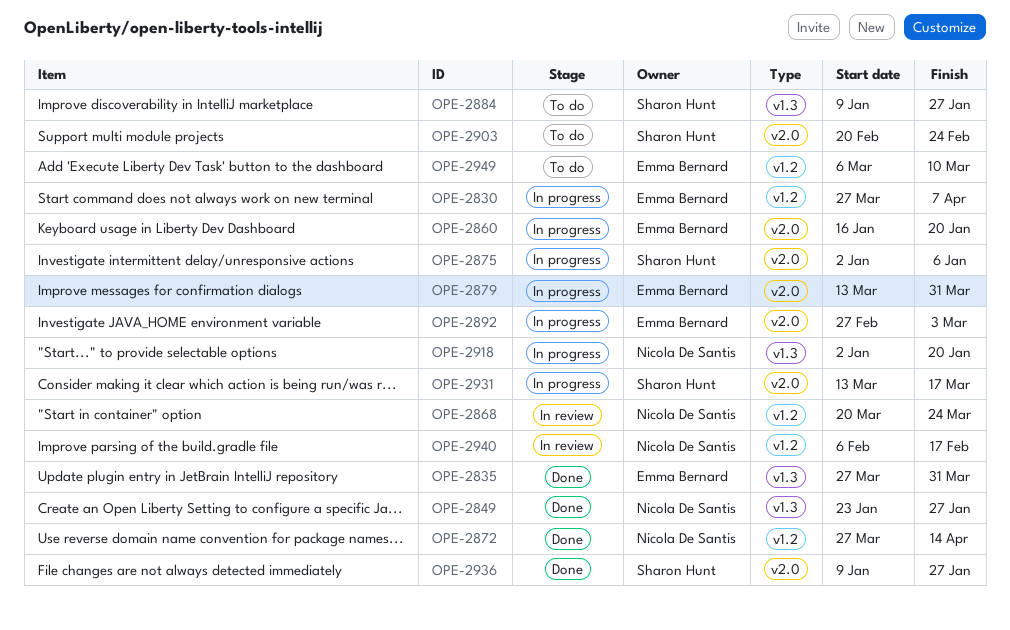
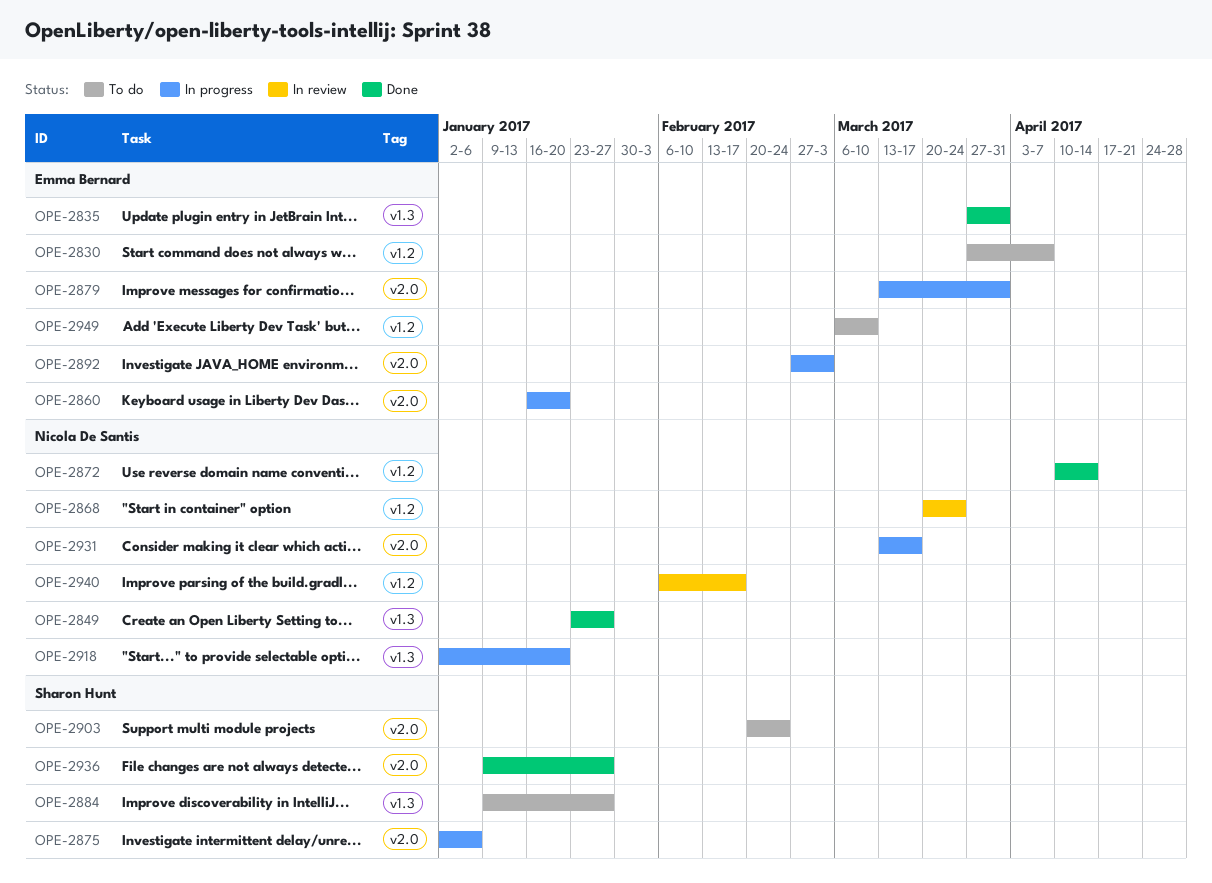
OPE-2830, status: In progress -> To do
OPE-2872, start: Mar 27 -> Apr 10
OPE-2931, owner: Sharon Hunt -> Nicola De Santis

